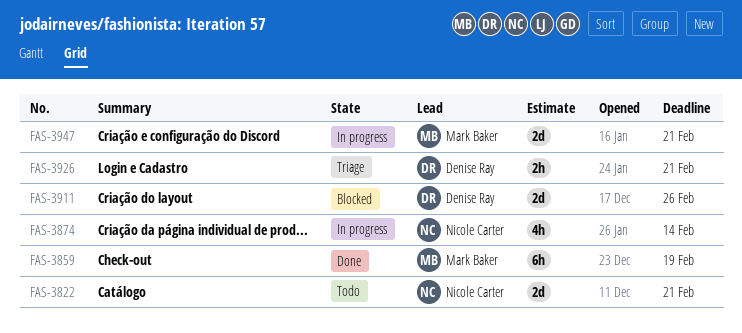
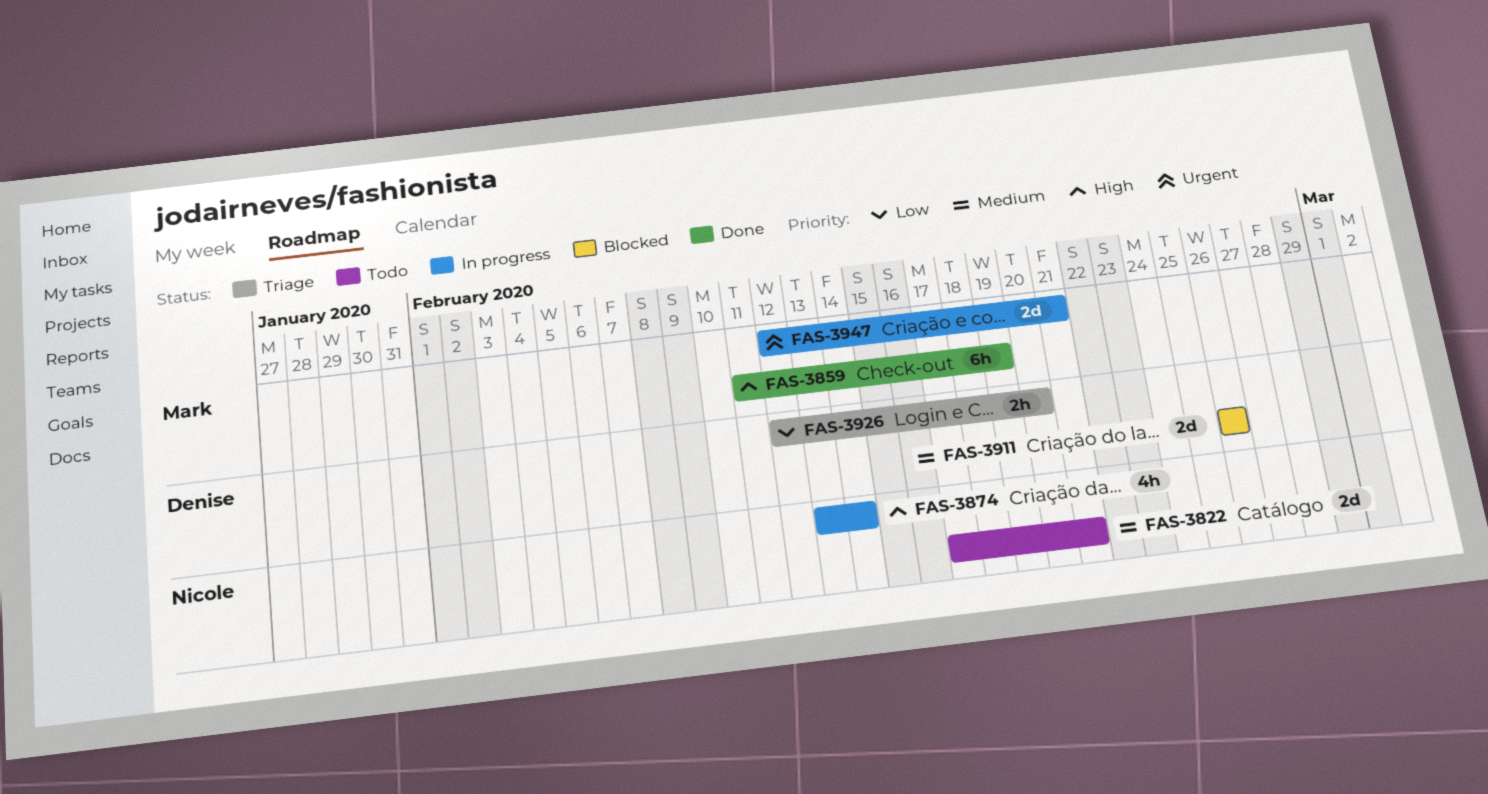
FAS-3926, due: Feb 21 -> Feb 20

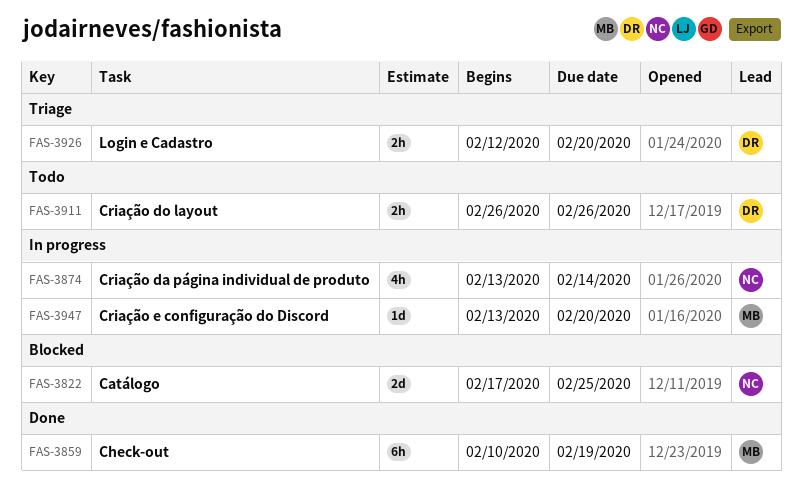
FAS-3822, status: Todo -> Blocked
FAS-3822, due: Feb 21 -> Feb 25
FAS-3859, start: Feb 11 -> Feb 10
FAS-3911, status: Blocked -> Todo
FAS-3911, estimate: 2d -> 2h
FAS-3947, estimate: 2d -> 1d
FAS-3947, start: Feb 12 -> Feb 13
FAS-3947, due: Feb 21 -> Feb 20

